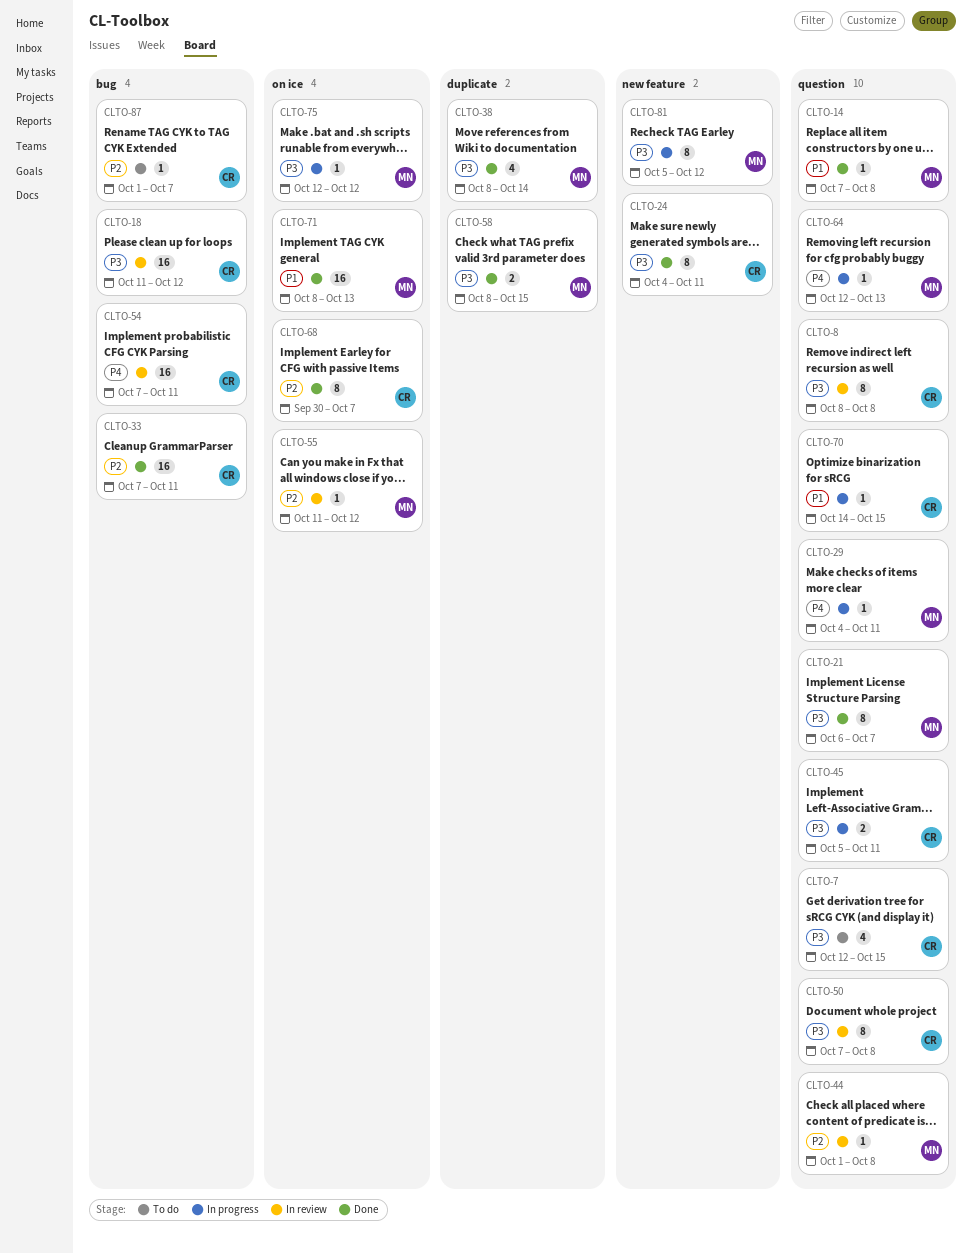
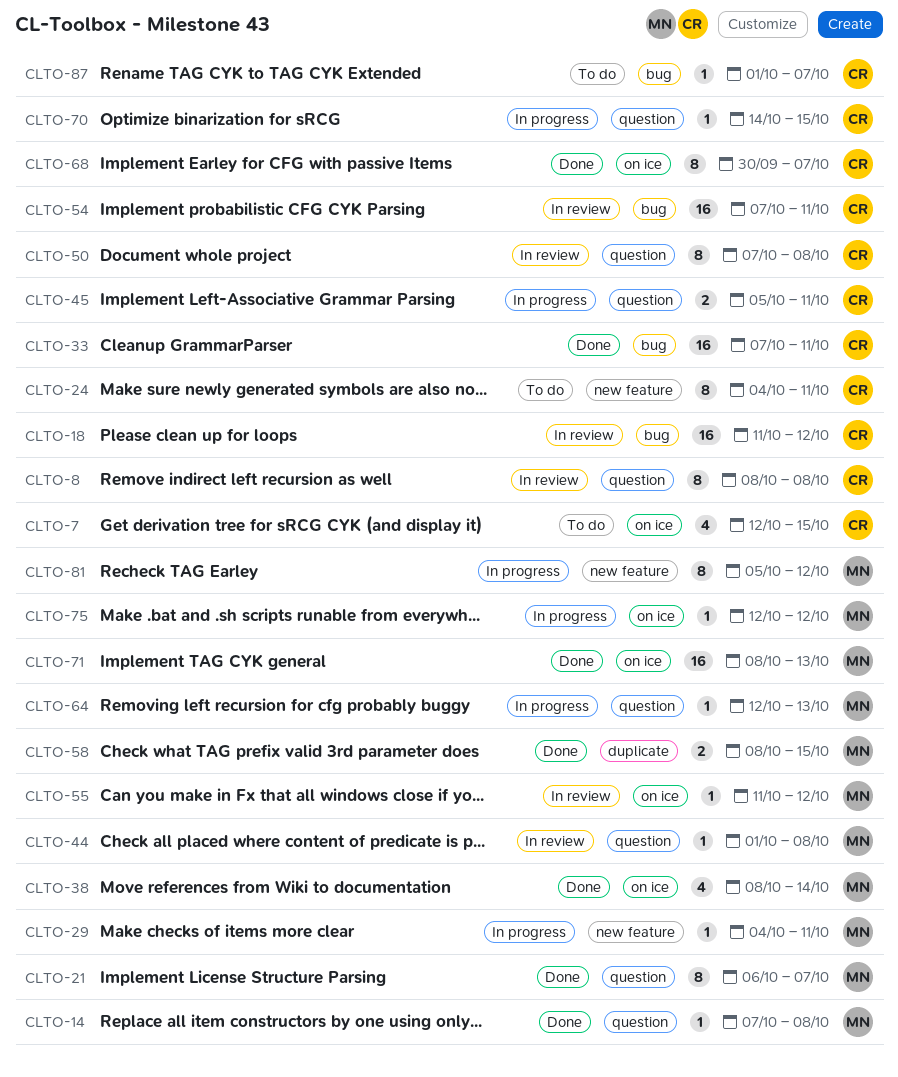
CLTO-7, label: question -> on ice
CLTO-24, status: Done -> To do
CLTO-29, label: question -> new feature
CLTO-38, label: duplicate -> on ice

